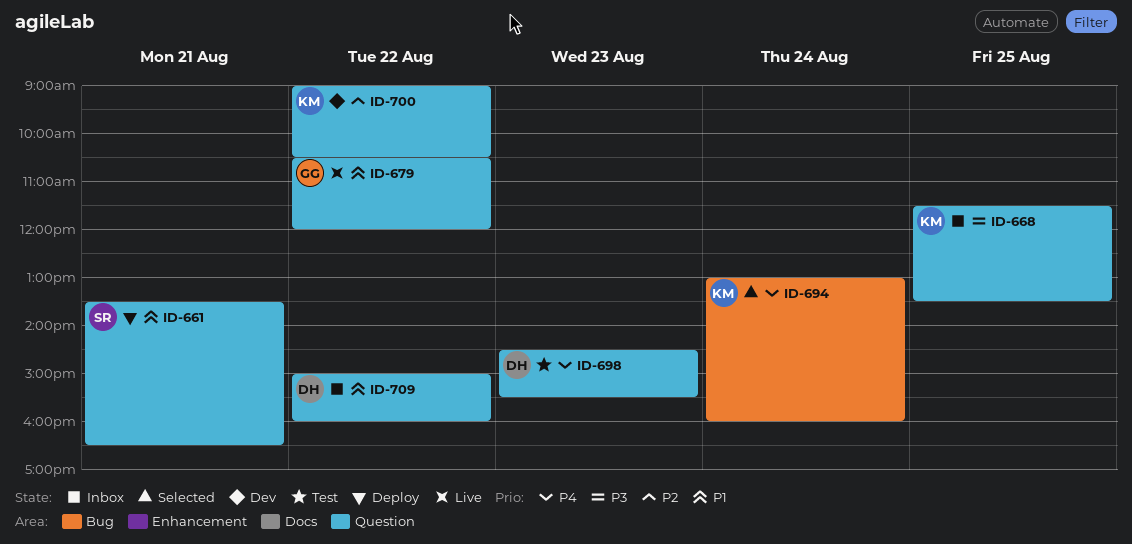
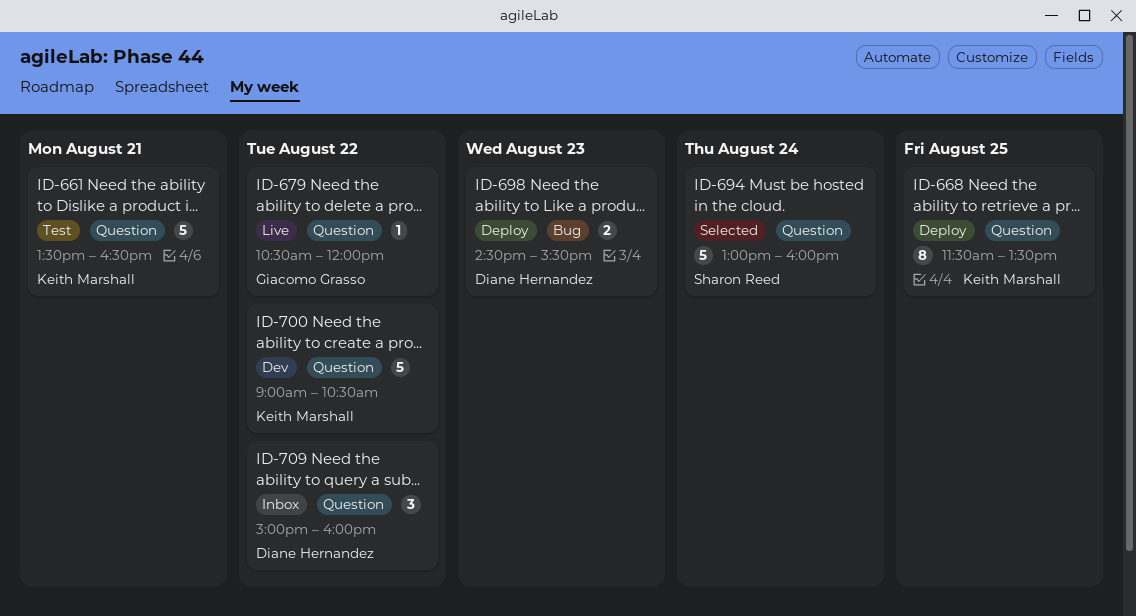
ID-661, status: Deploy -> Test
ID-661, owner: Sharon Reed -> Keith Marshall
ID-668, status: Inbox -> Deploy
ID-694, owner: Keith Marshall -> Sharon Reed
ID-694, label: Bug -> Question
ID-698, status: Test -> Deploy
ID-698, label: Question -> Bug

